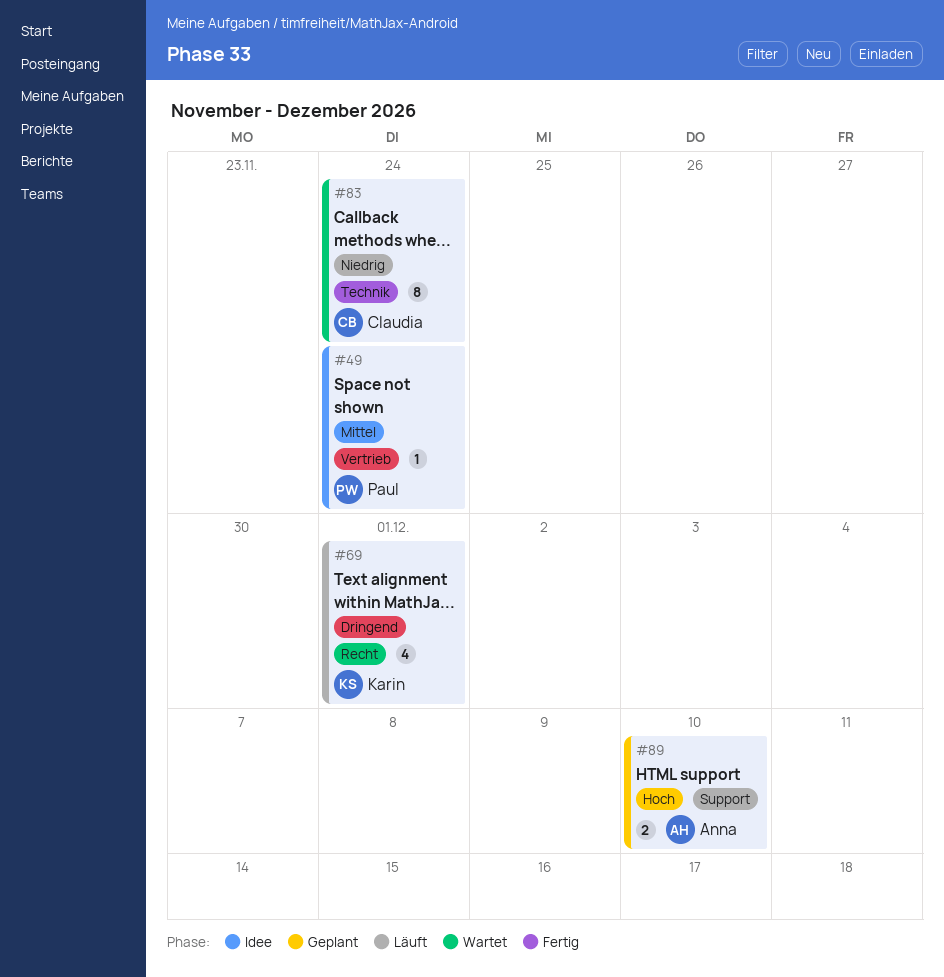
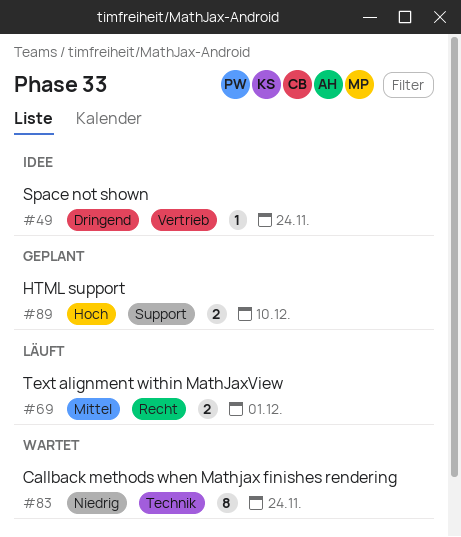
#49, priority: Mittel -> Dringend
#69, priority: Dringend -> Mittel
#69, estimate: 4 -> 2

